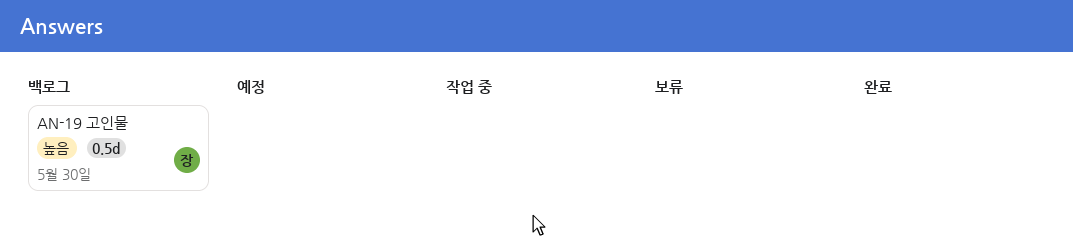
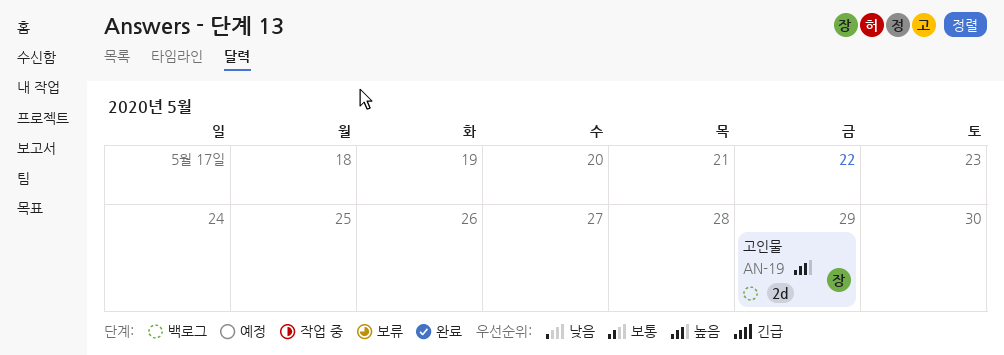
AN-19, estimate: 0.5d -> 2d
AN-19, due: May 30 -> May 29

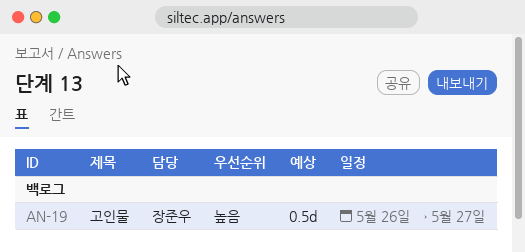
AN-19, estimate: 2d -> 0.5d
AN-19, due: May 29 -> May 27

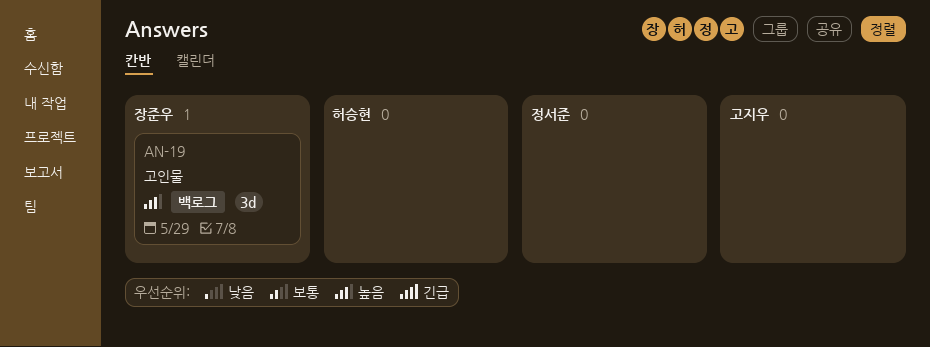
AN-19, estimate: 0.5d -> 3d
AN-19, due: May 27 -> May 29

